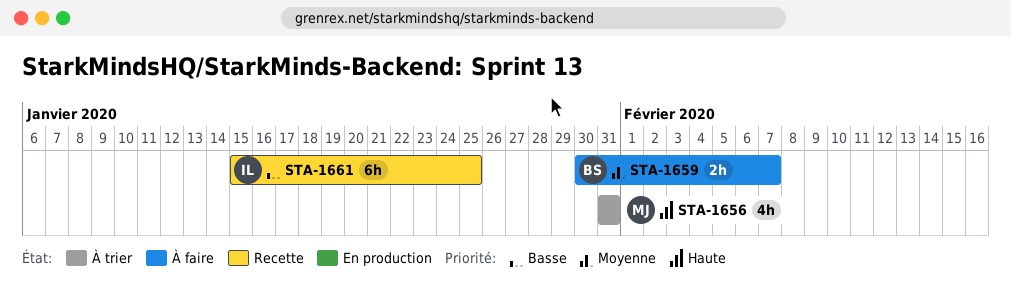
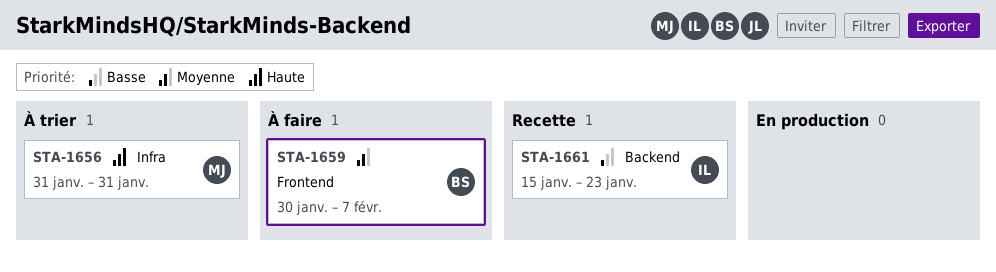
STA-1661, due: Jan 25 -> Jan 23

